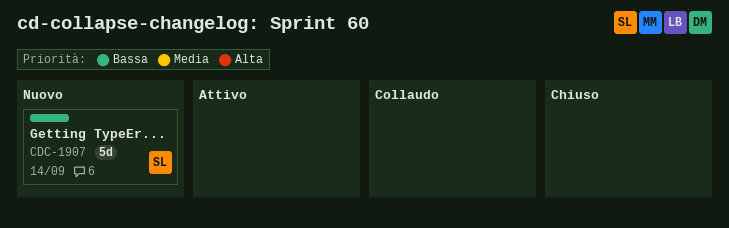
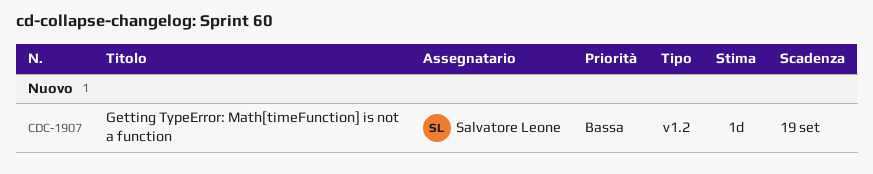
CDC-1907, estimate: 5d -> 1d
CDC-1907, due: Sep 14 -> Sep 19

